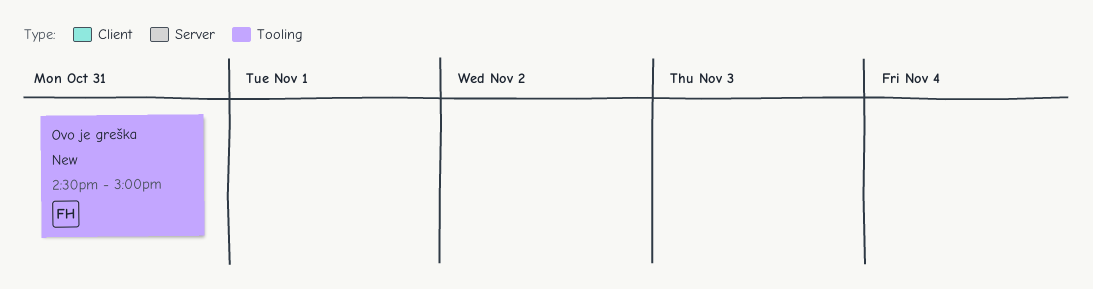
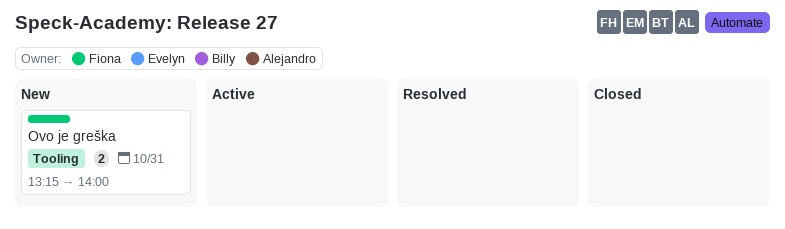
Ovo je greška, begins: 14:30 -> 13:15
Ovo je greška, ends: 15:00 -> 14:00

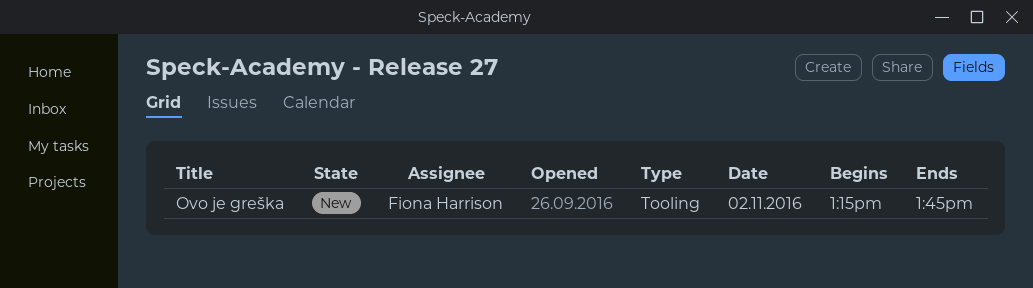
Ovo je greška, day: Oct 31 -> Nov 2
Ovo je greška, ends: 14:00 -> 13:45

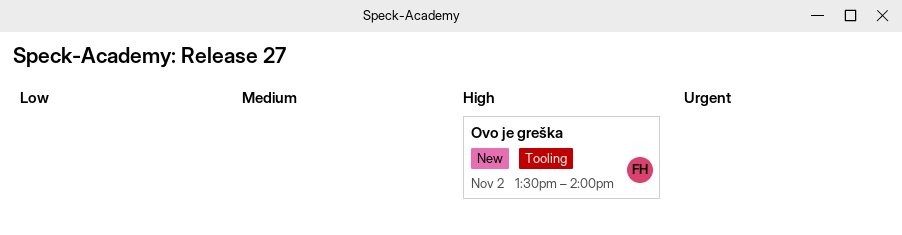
Ovo je greška, begins: 13:15 -> 13:30
Ovo je greška, ends: 13:45 -> 14:00

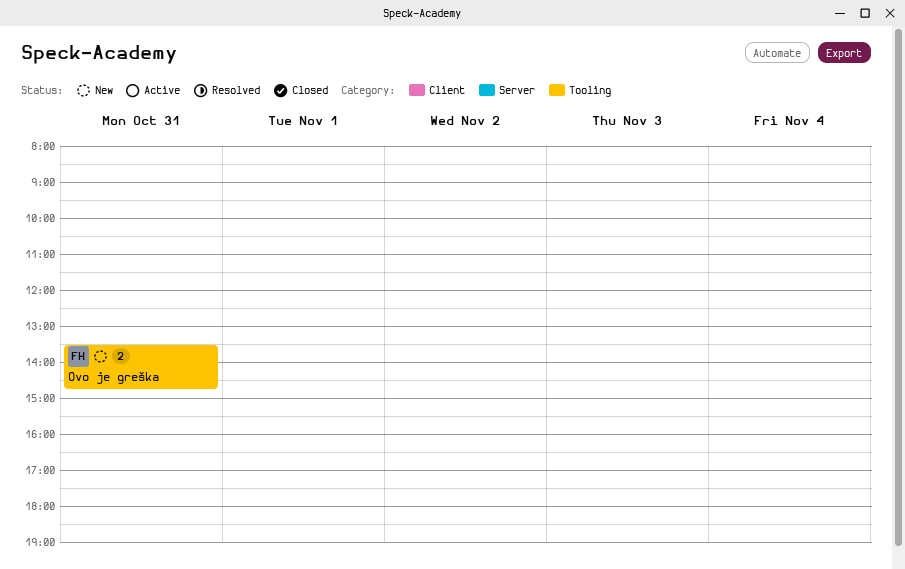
Ovo je greška, day: Nov 2 -> Oct 31
Ovo je greška, ends: 14:00 -> 14:45

